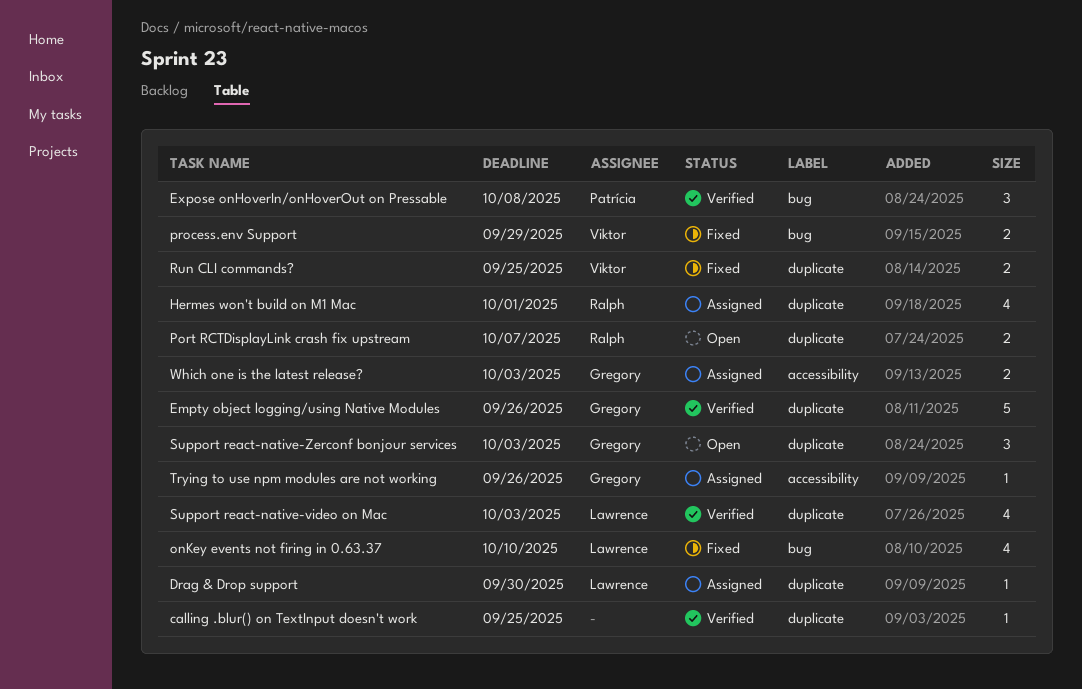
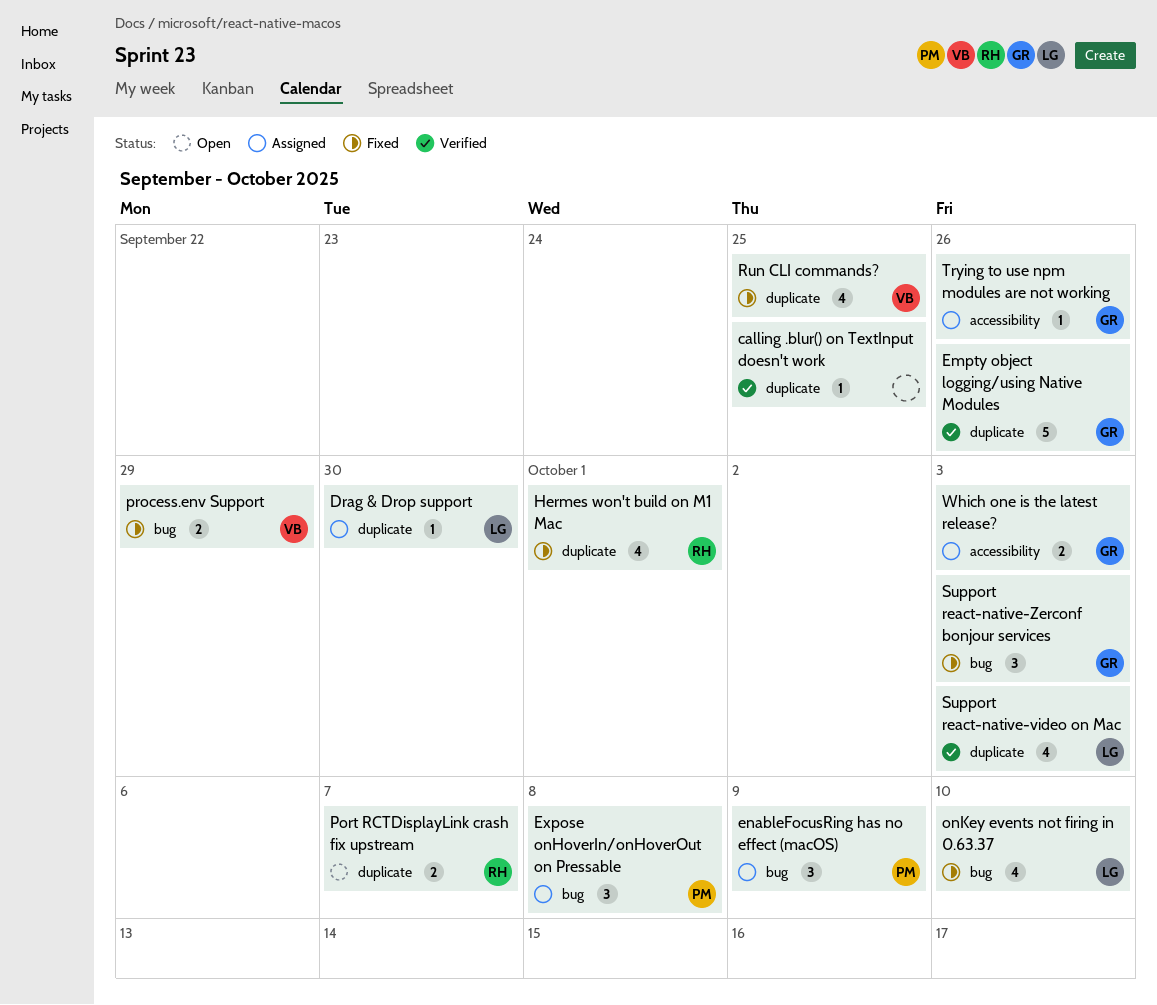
enableFocusRing has no effect (macOS): none -> present
Expose onHoverIn/onHoverOut on Pressable, status: Verified -> Assigned
Hermes won't build on M1 Mac, status: Assigned -> Fixed
Run CLI commands?, estimate: 2 -> 4
Support react-native-Zerconf bonjour services, status: Open -> Fixed
Support react-native-Zerconf bonjour services, label: duplicate -> bug

